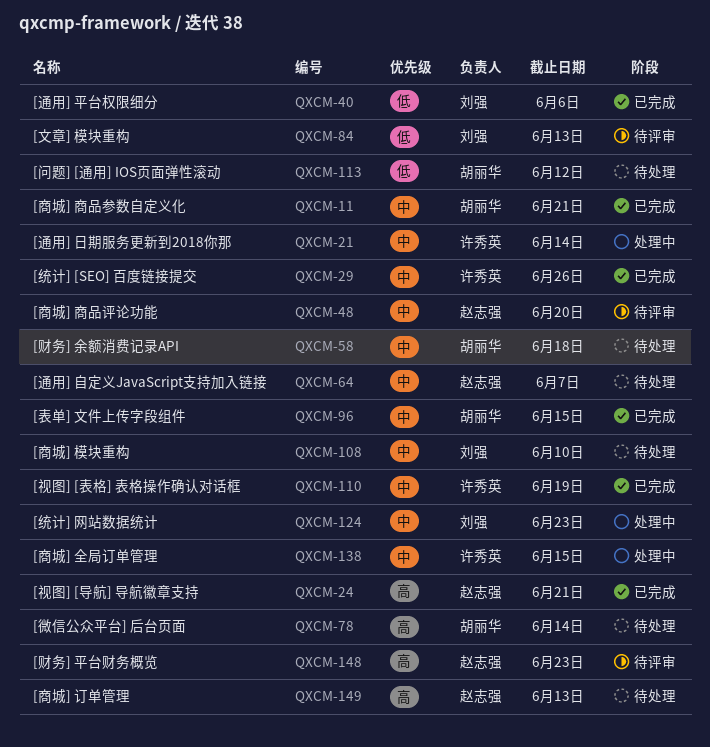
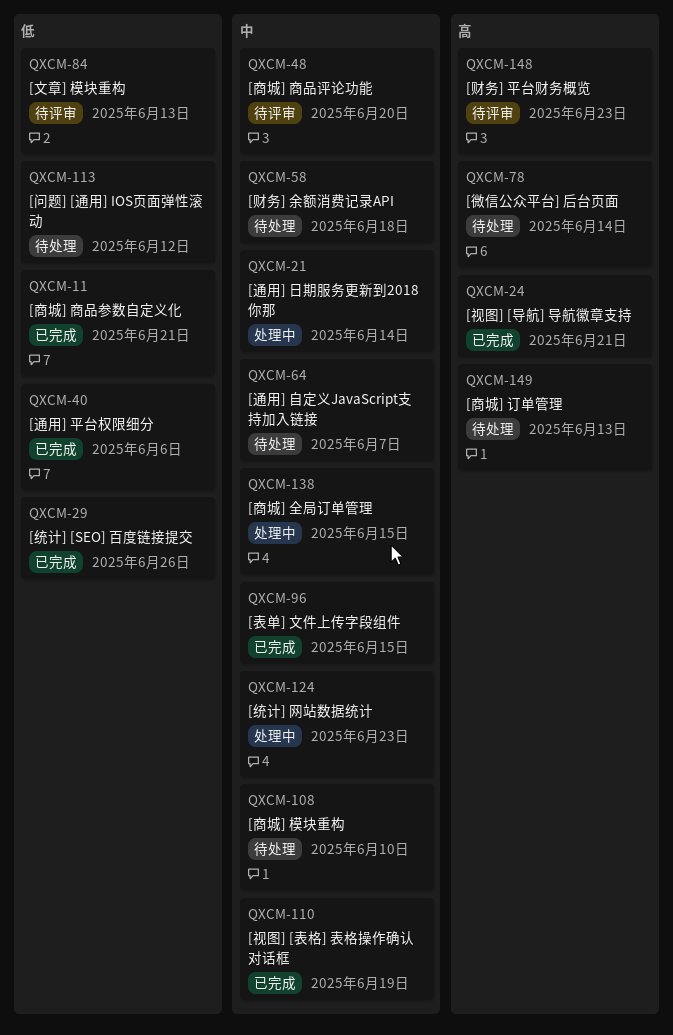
QXCM-11, priority: 中 -> 低
QXCM-29, priority: 中 -> 低

